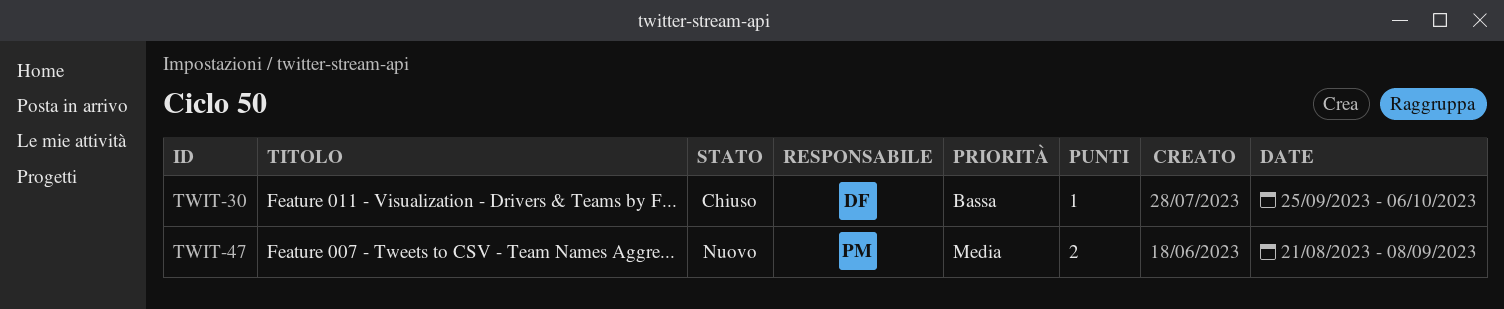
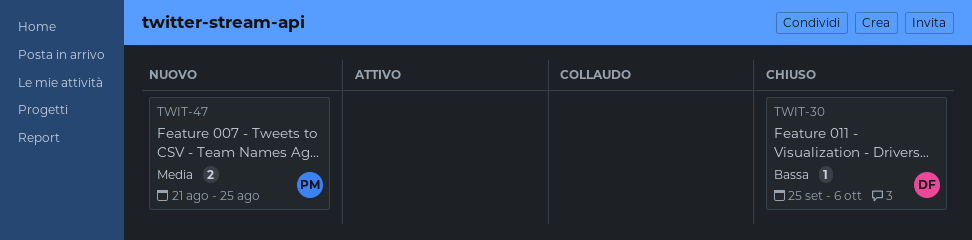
TWIT-47, due: Sep 8 -> Aug 25

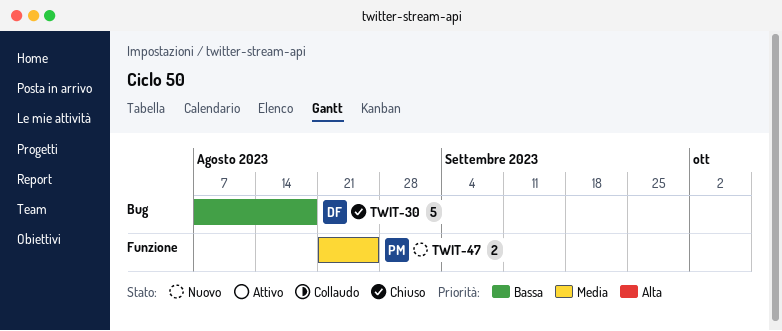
TWIT-30, estimate: 1 -> 5
TWIT-30, start: Sep 25 -> Aug 7
TWIT-30, due: Oct 6 -> Aug 18

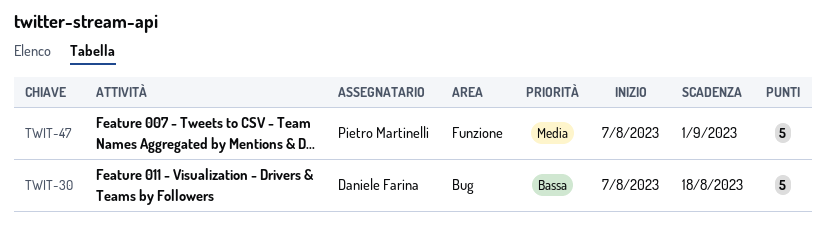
TWIT-47, estimate: 2 -> 5
TWIT-47, start: Aug 21 -> Aug 7
TWIT-47, due: Aug 25 -> Sep 1

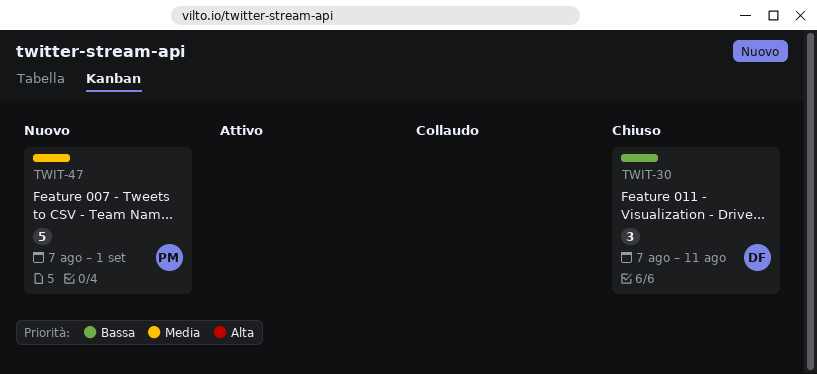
TWIT-30, estimate: 5 -> 3
TWIT-30, due: Aug 18 -> Aug 11

